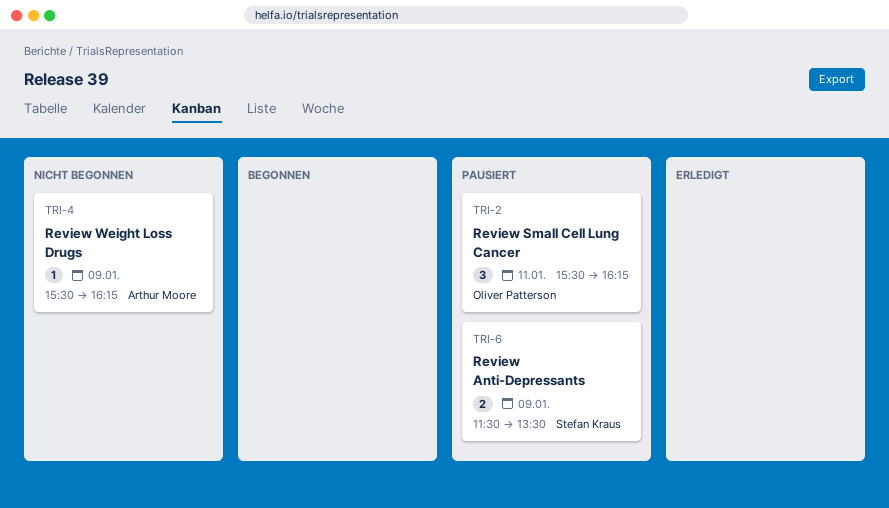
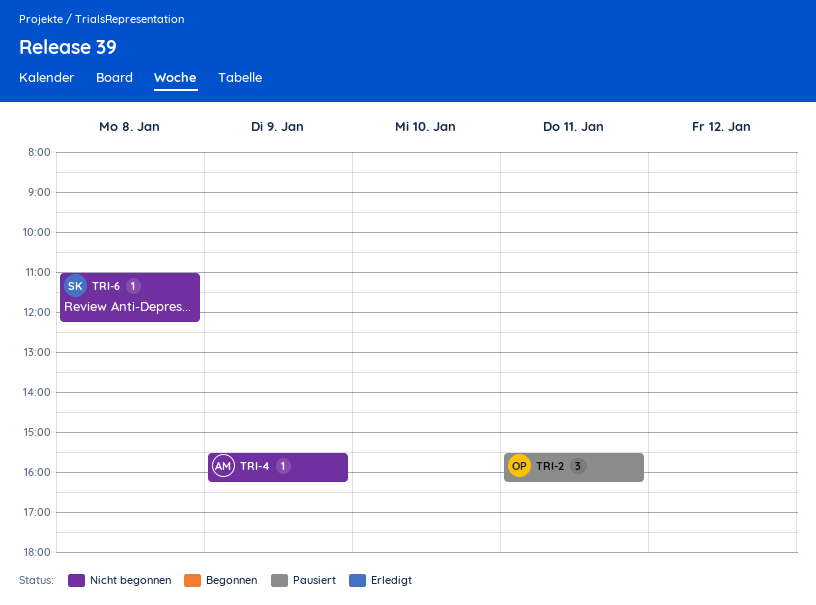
TRI-6, status: Pausiert -> Nicht begonnen
TRI-6, estimate: 2 -> 1
TRI-6, day: Jan 9 -> Jan 8
TRI-6, begins: 11:30 -> 11:00
TRI-6, ends: 13:30 -> 12:15

